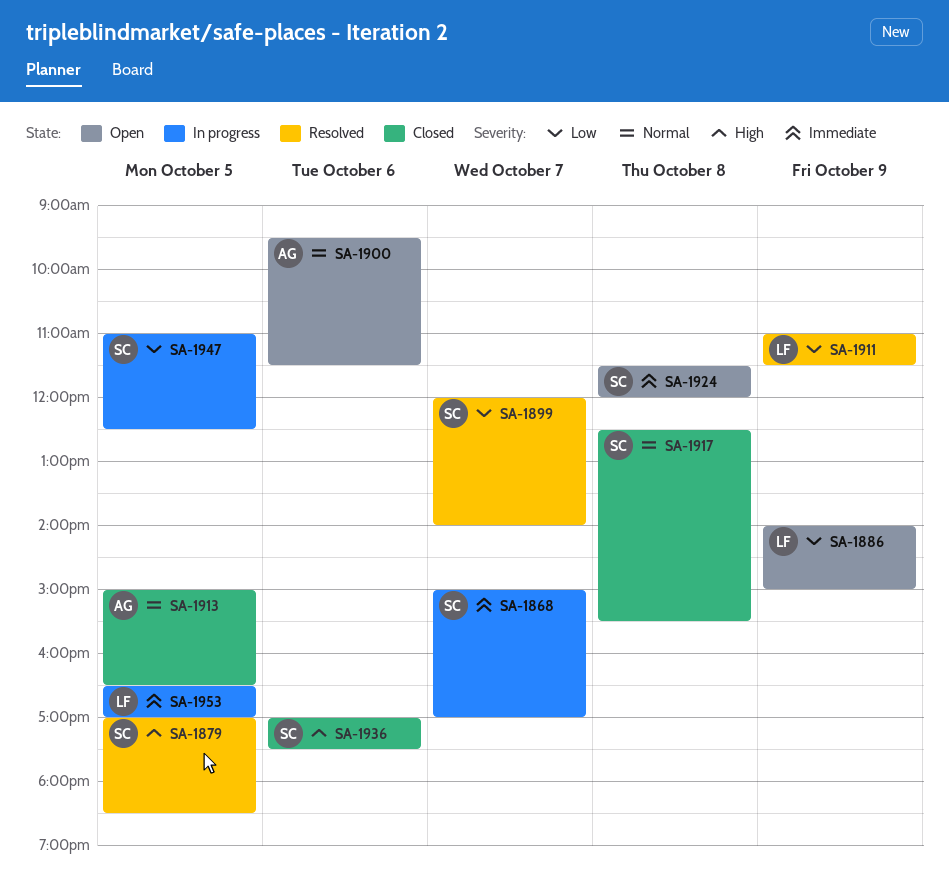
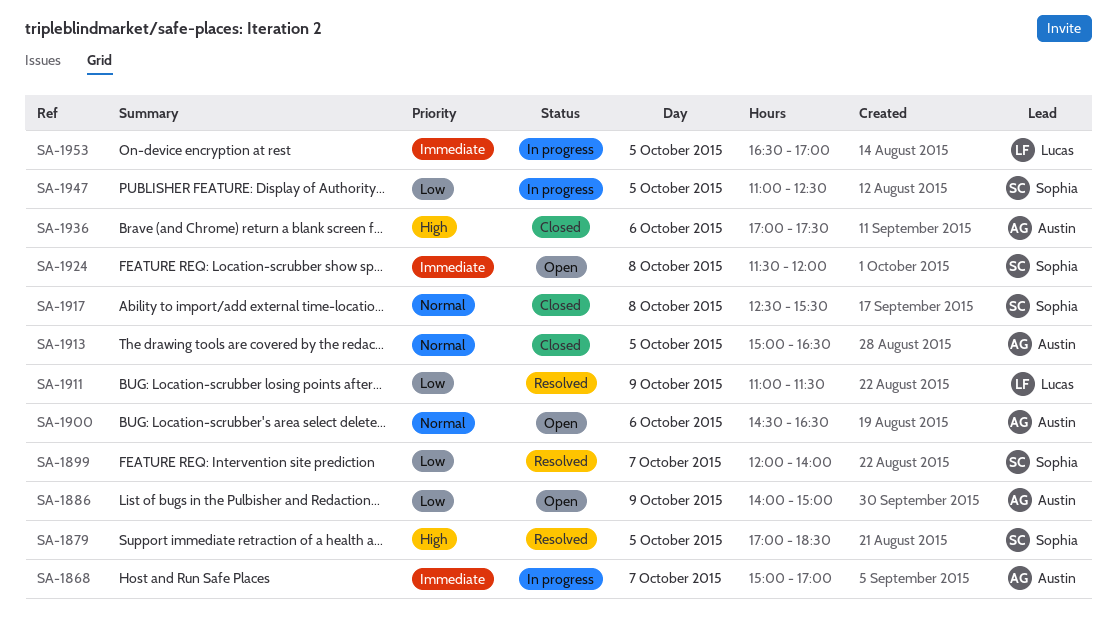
SA-1868, owner: Sophia -> Austin
SA-1886, owner: Lucas -> Austin
SA-1900, begins: 09:30 -> 14:30
SA-1900, ends: 11:30 -> 16:30
SA-1936, owner: Sophia -> Austin

